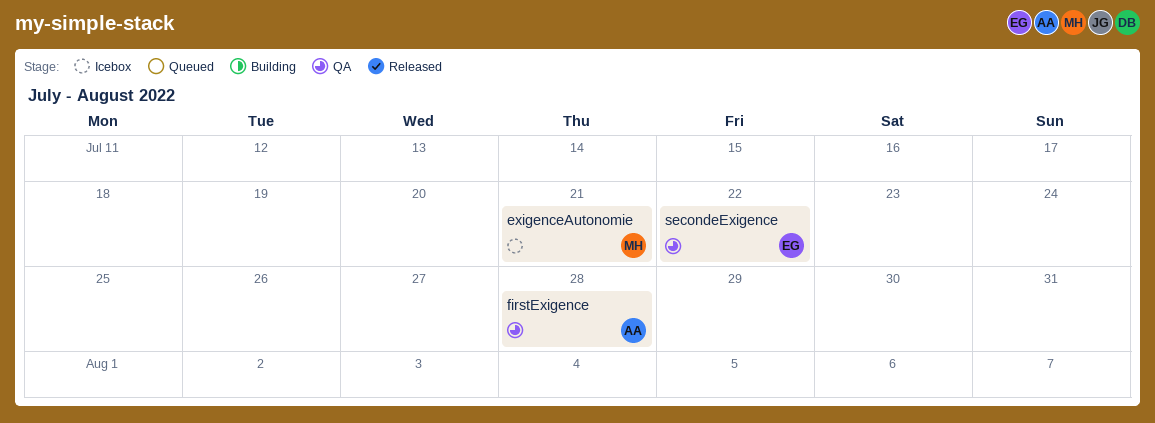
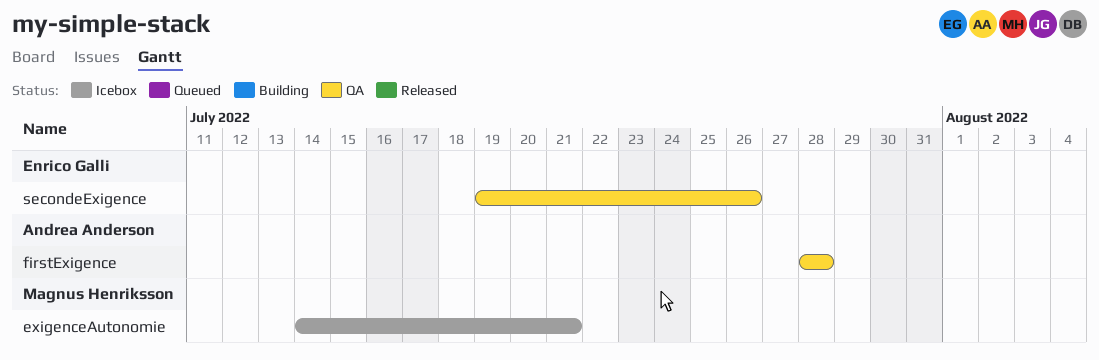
secondeExigence, due: Jul 22 -> Jul 26

